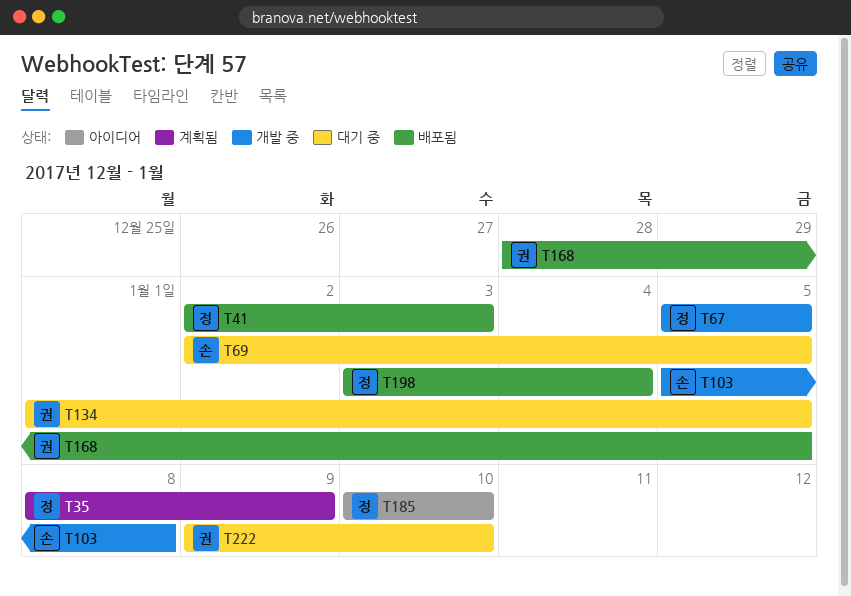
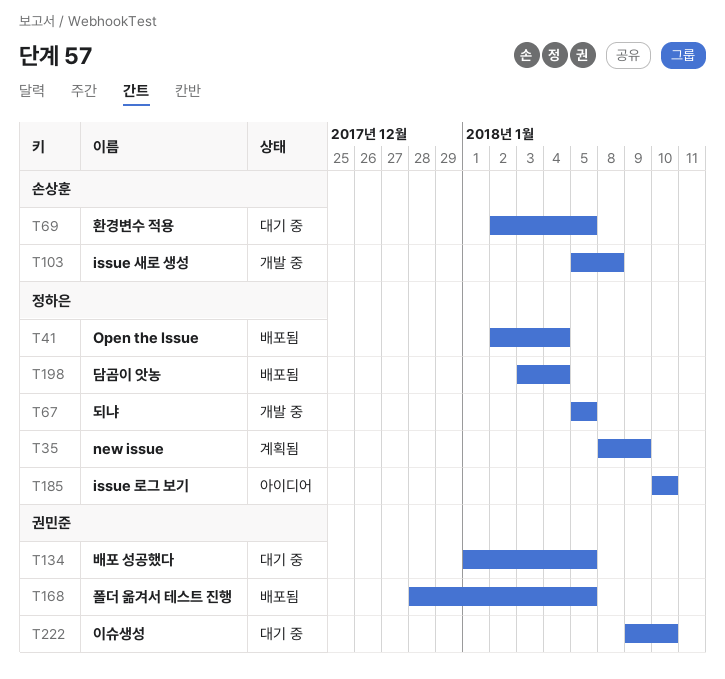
T41, due: Jan 3 -> Jan 4

